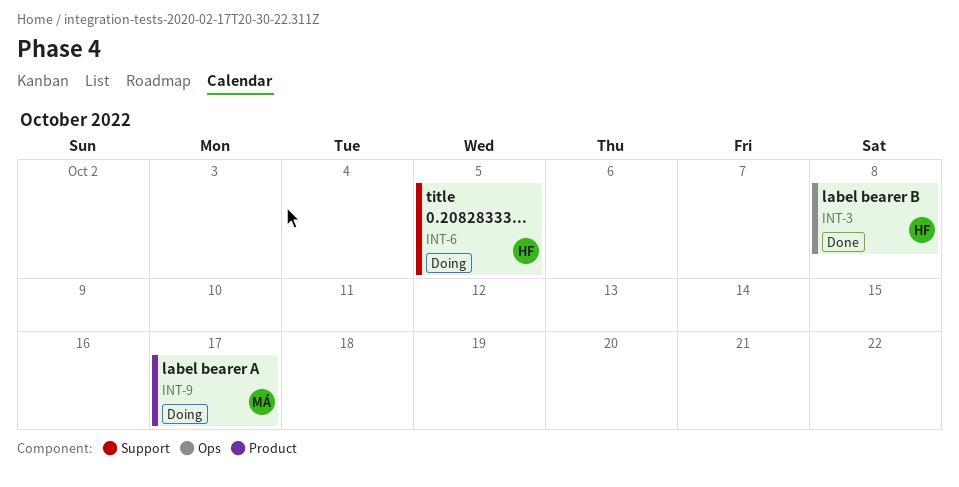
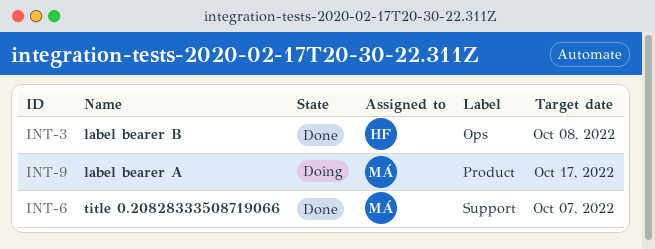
INT-6, status: Doing -> Done
INT-6, owner: HF -> MÁ
INT-6, due: Oct 5 -> Oct 7

